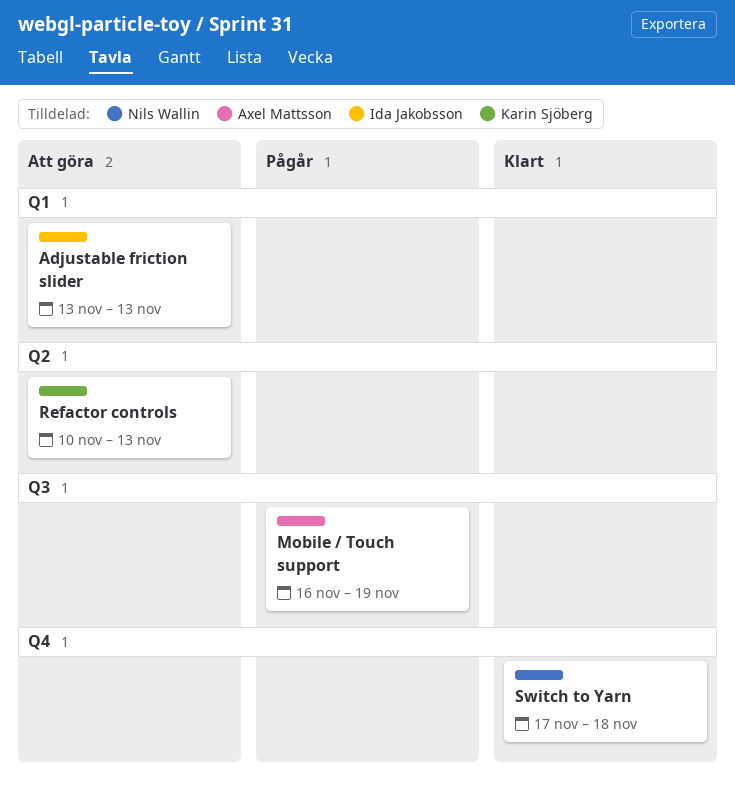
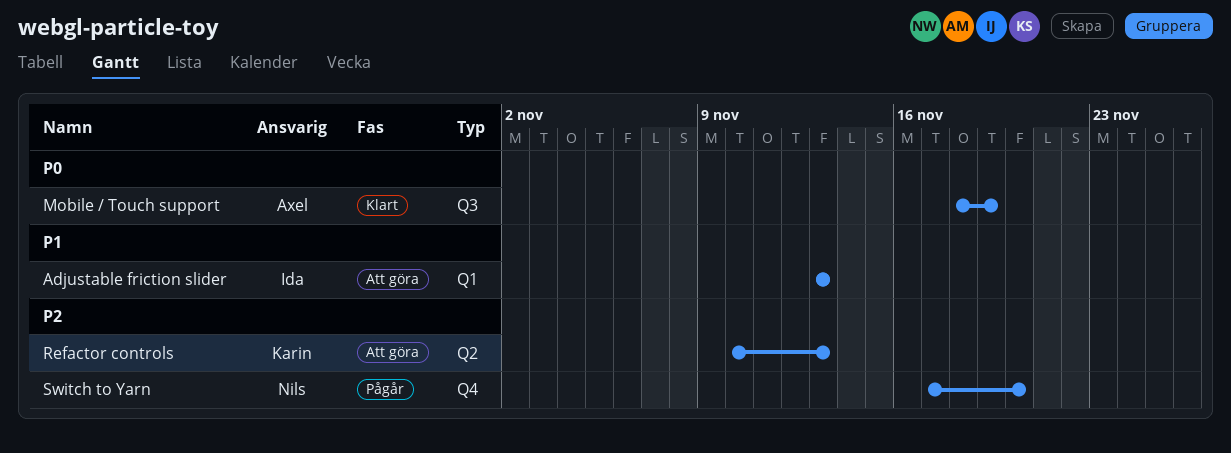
Mobile / Touch support, status: Pågår -> Klart
Mobile / Touch support, start: Nov 16 -> Nov 18
Switch to Yarn, status: Klart -> Pågår
Switch to Yarn, due: Nov 18 -> Nov 20

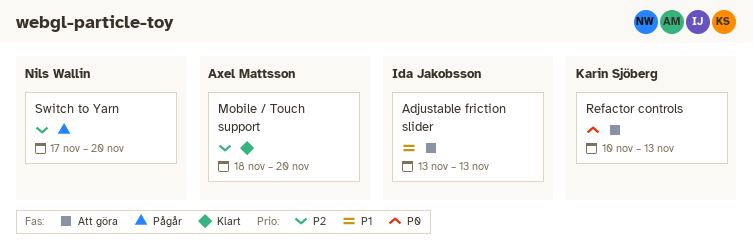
Mobile / Touch support, priority: P0 -> P2
Mobile / Touch support, due: Nov 19 -> Nov 20
Refactor controls, priority: P2 -> P0

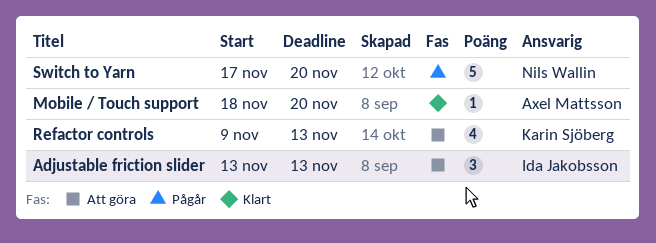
Refactor controls, start: Nov 10 -> Nov 9

